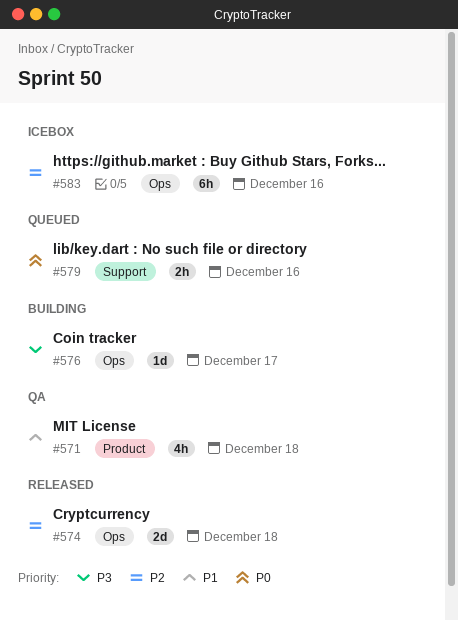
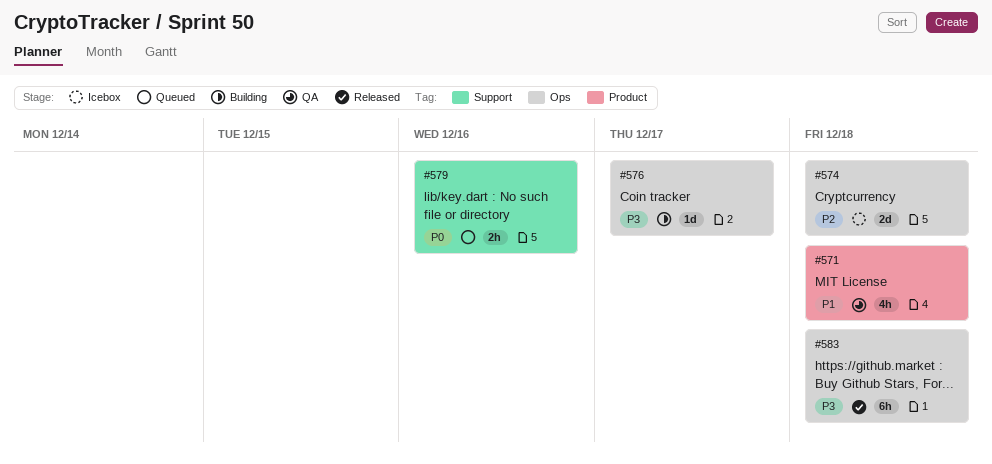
#574, status: Released -> Icebox
#583, status: Icebox -> Released
#583, priority: P2 -> P3
#583, due: Dec 16 -> Dec 18

